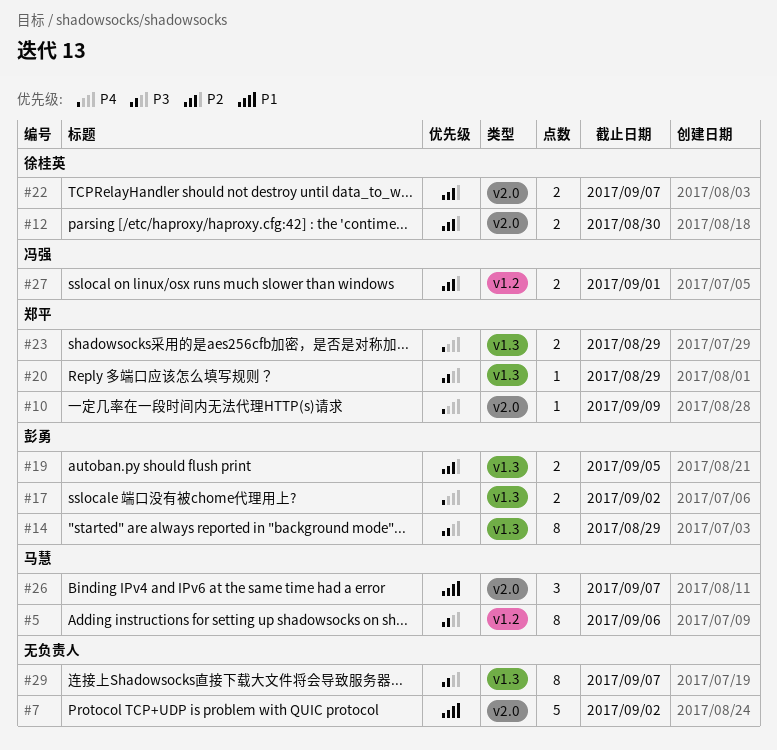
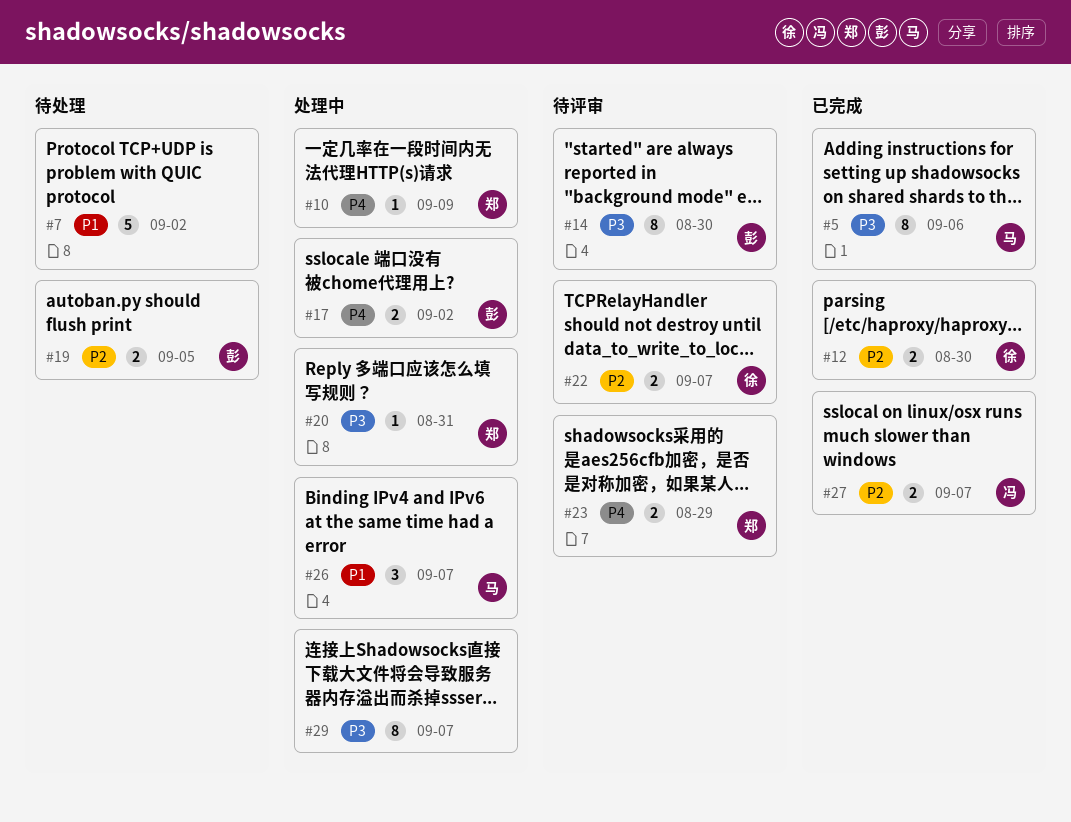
#14, due: Aug 29 -> Aug 30
#20, due: Aug 29 -> Aug 31
#27, due: Sep 1 -> Sep 7

